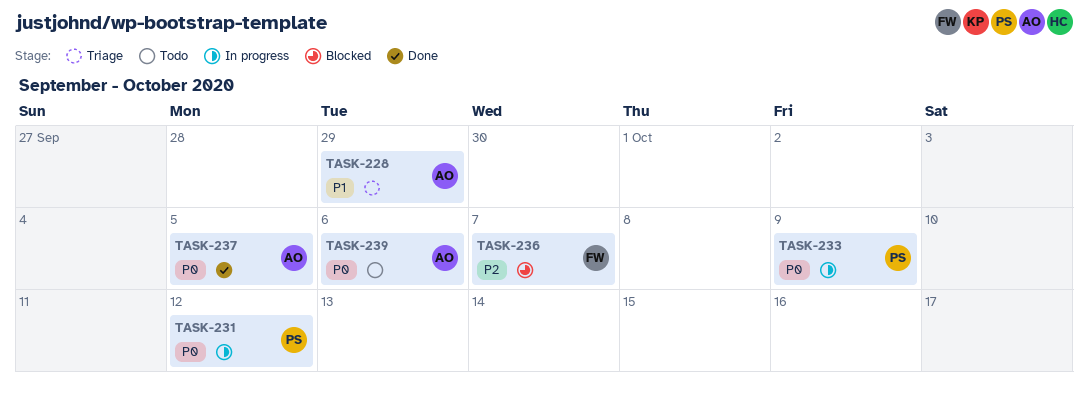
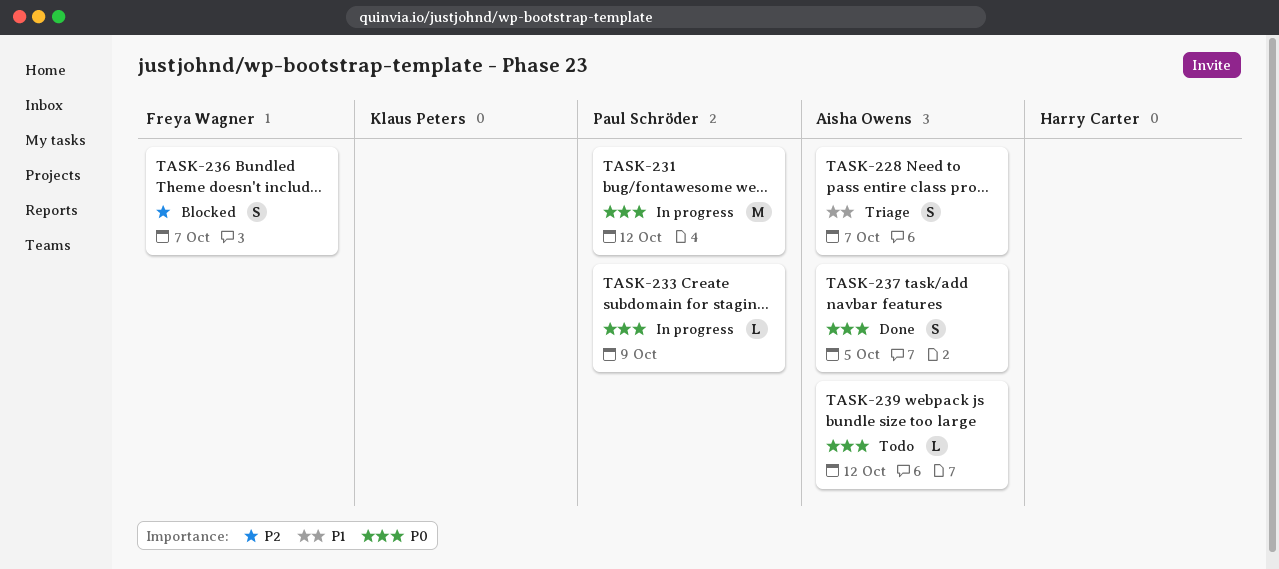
TASK-228, due: Sep 29 -> Oct 7
TASK-239, due: Oct 6 -> Oct 12

